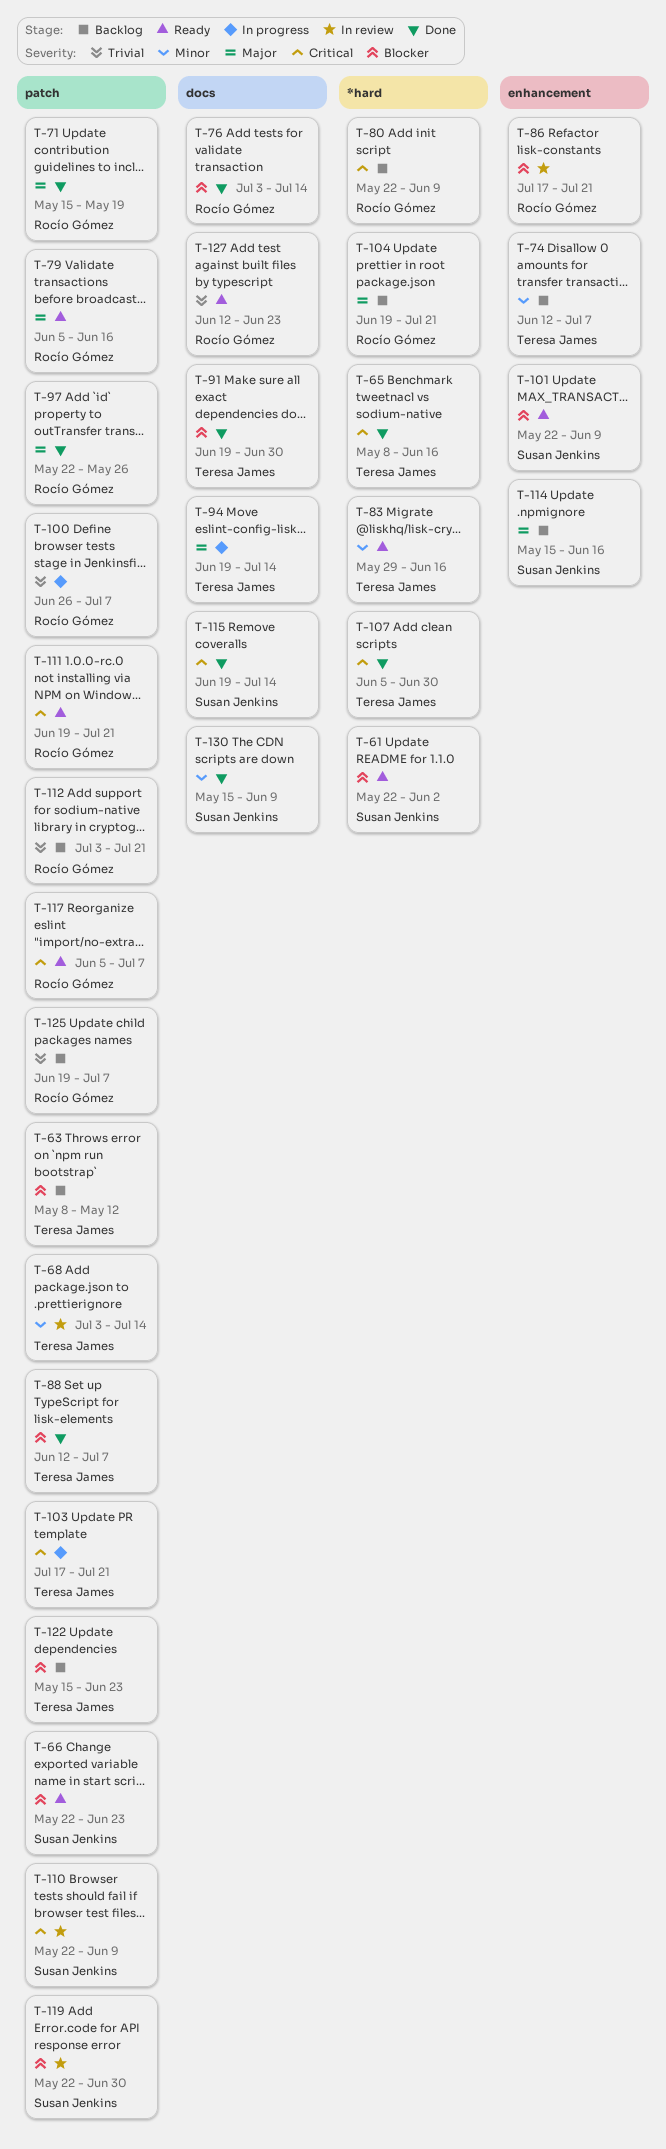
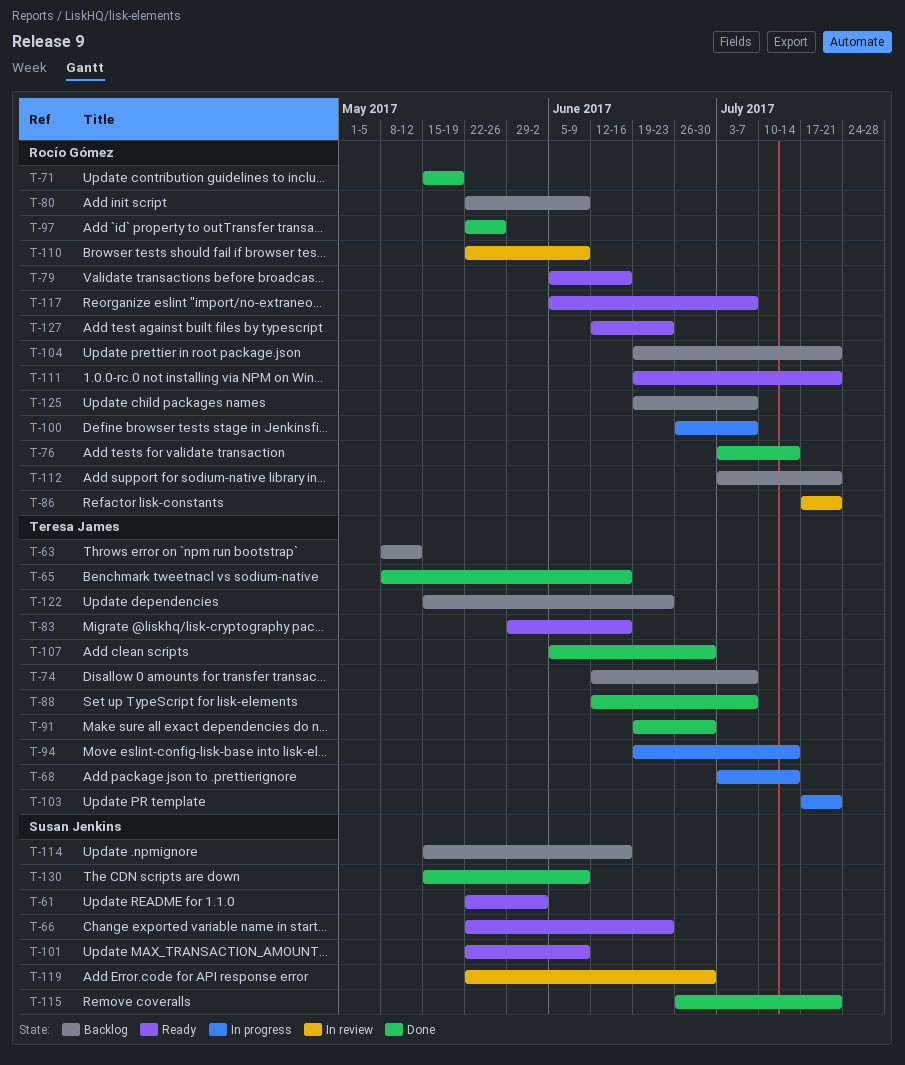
T-68, status: In review -> In progress
T-110, owner: Susan Jenkins -> Rocío Gómez
T-115, start: Jun 19 -> Jun 26
T-115, due: Jul 14 -> Jul 21

